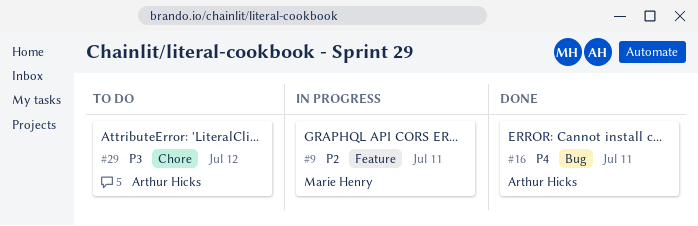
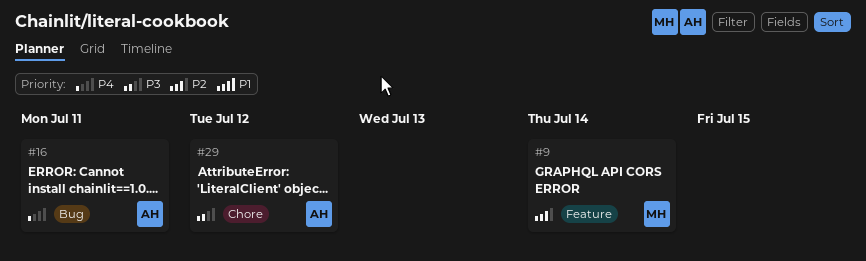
#9, due: Jul 11 -> Jul 14

